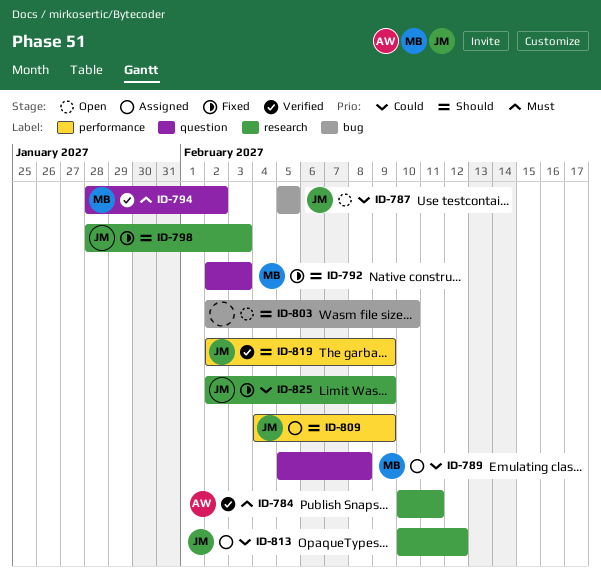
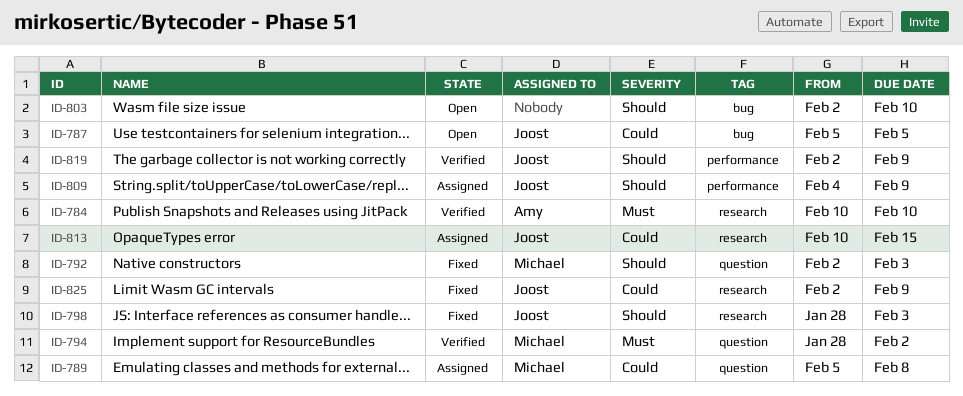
ID-784, due: Feb 11 -> Feb 10
ID-813, due: Feb 12 -> Feb 15

